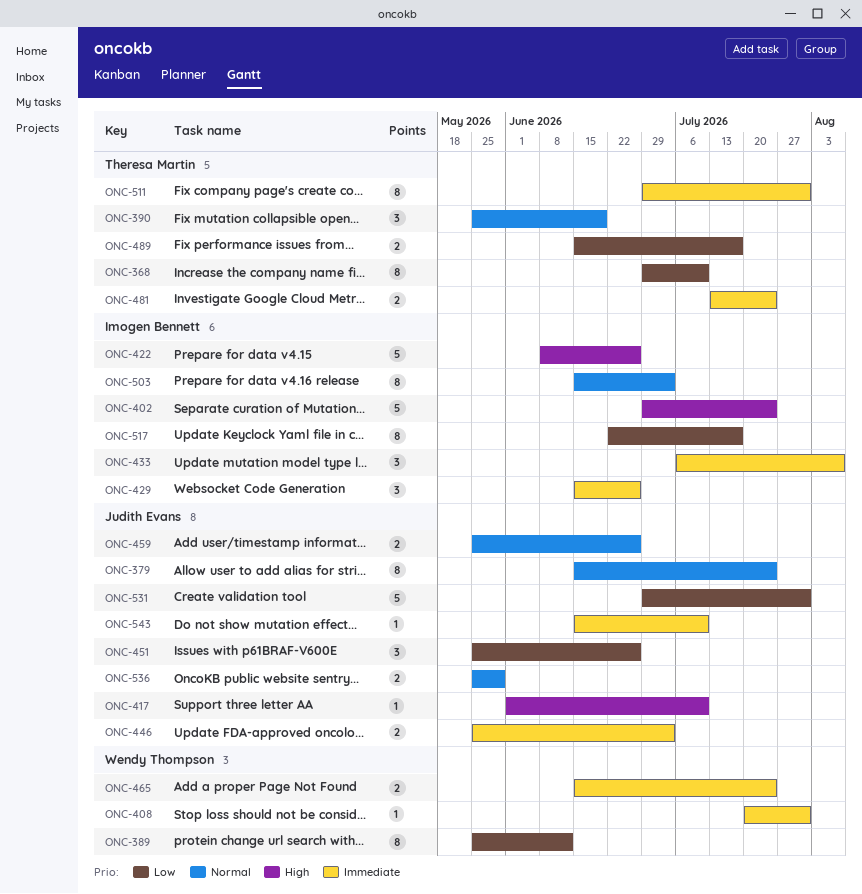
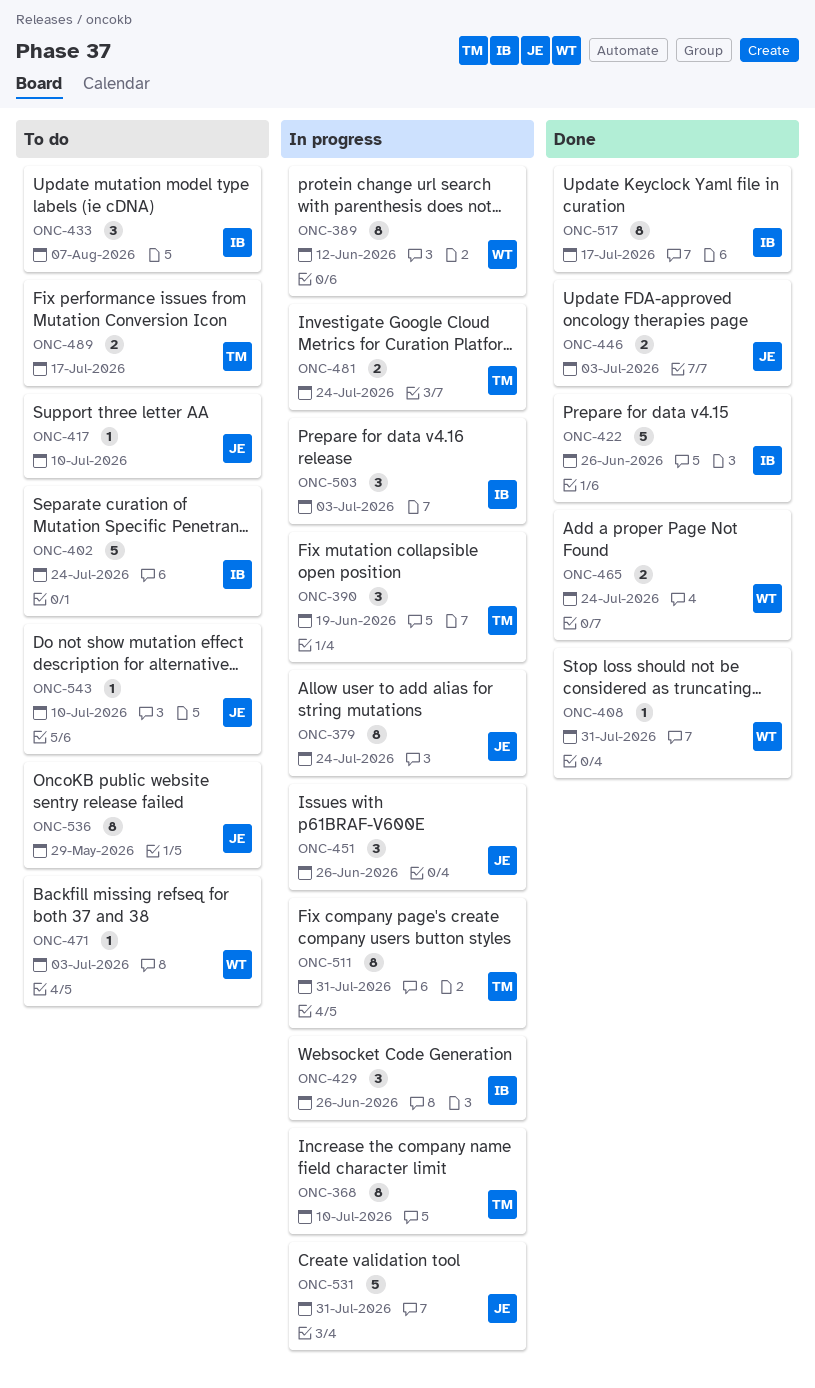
ONC-459: present -> none
ONC-471: none -> present
ONC-503, estimate: 8 -> 3
ONC-536, estimate: 2 -> 8

